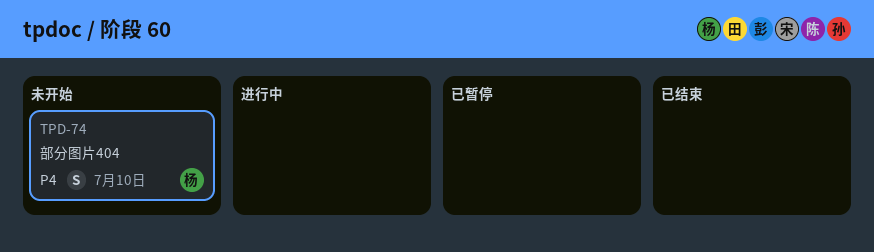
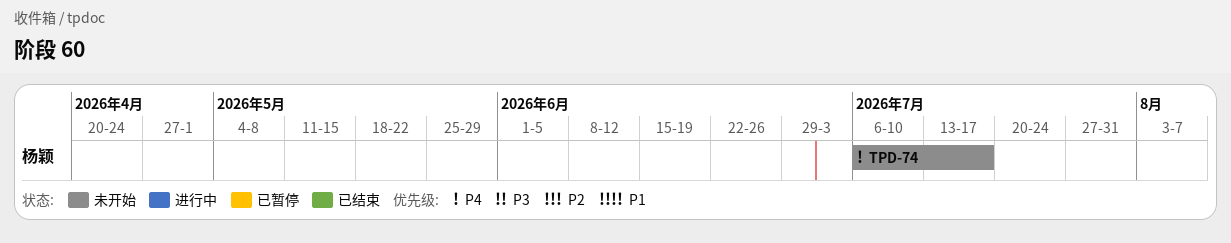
TPD-74, due: Jul 10 -> Jul 17

